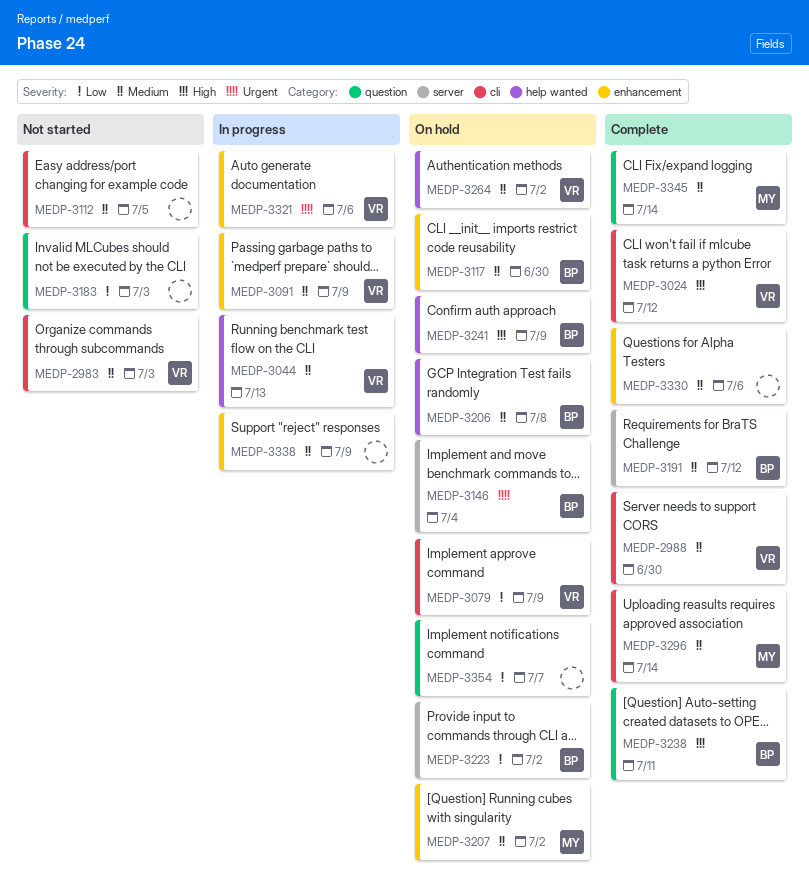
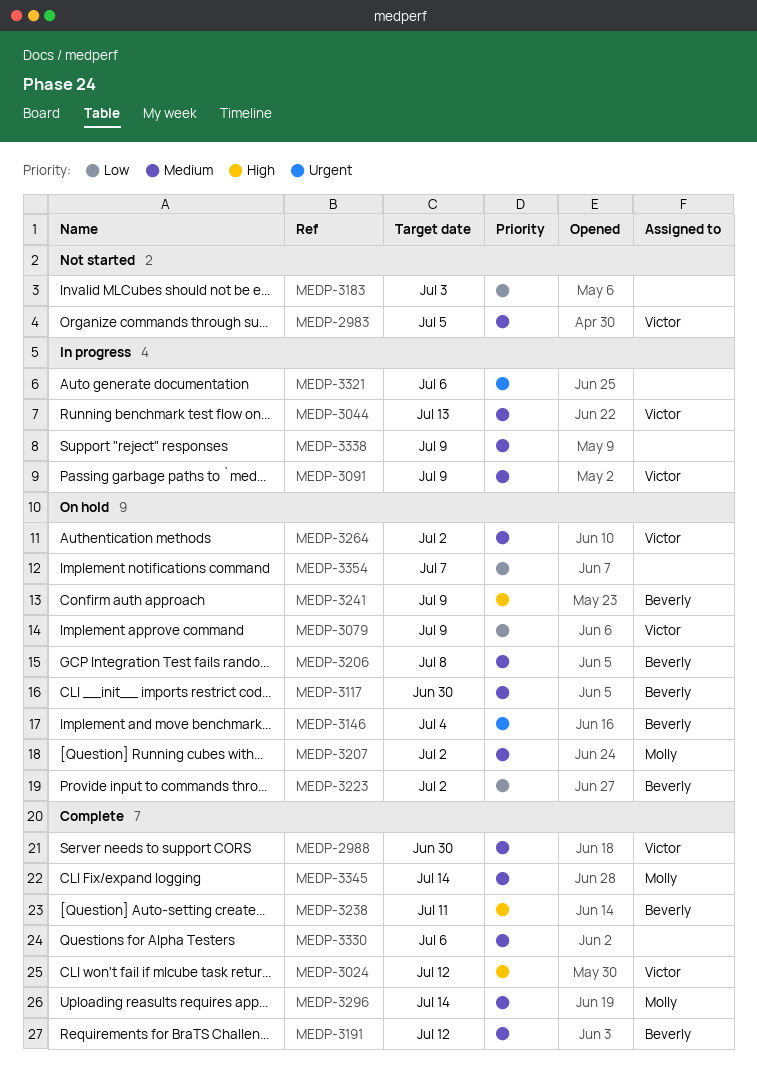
MEDP-2983, due: Jul 3 -> Jul 5
MEDP-3112: present -> none
MEDP-3321, owner: Victor -> none

